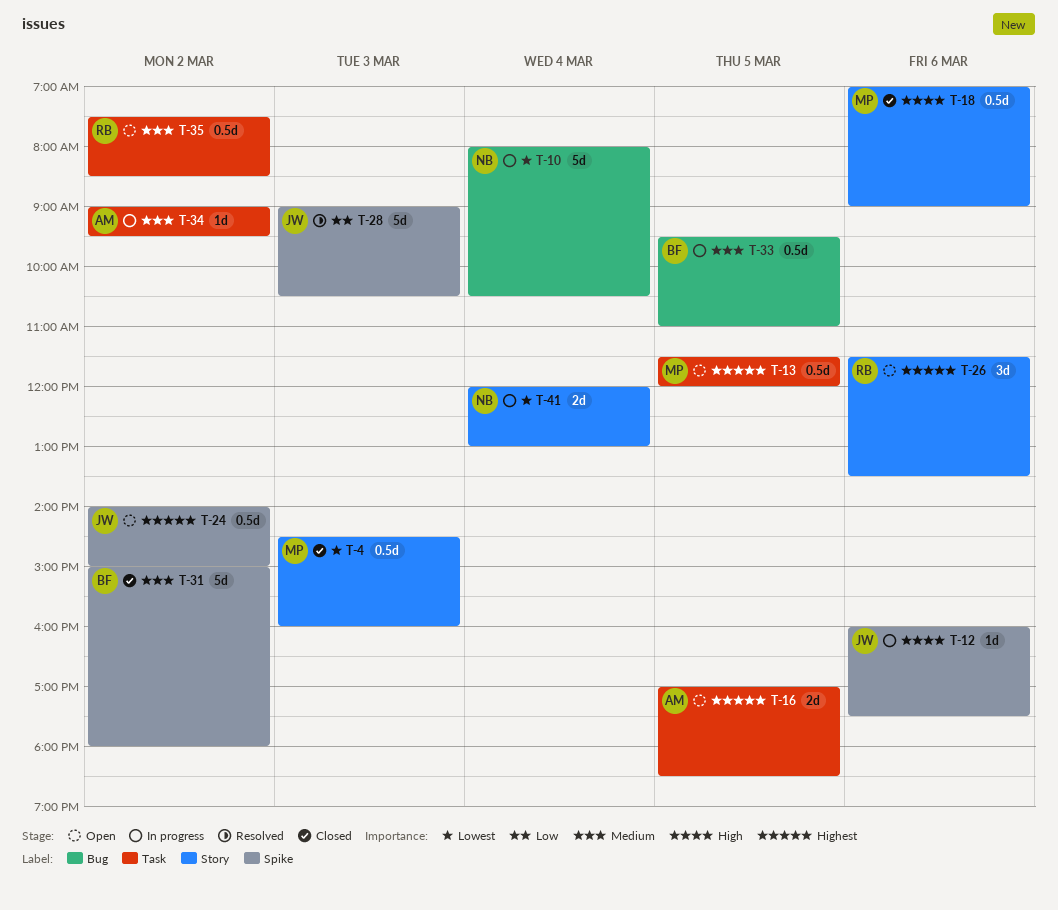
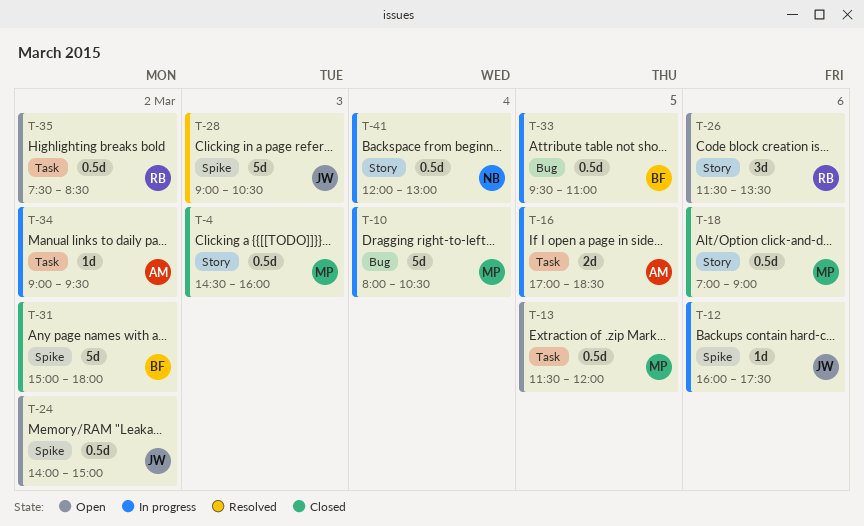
T-10, owner: NB -> MP
T-16, status: Open -> In progress
T-41, estimate: 2d -> 0.5d

